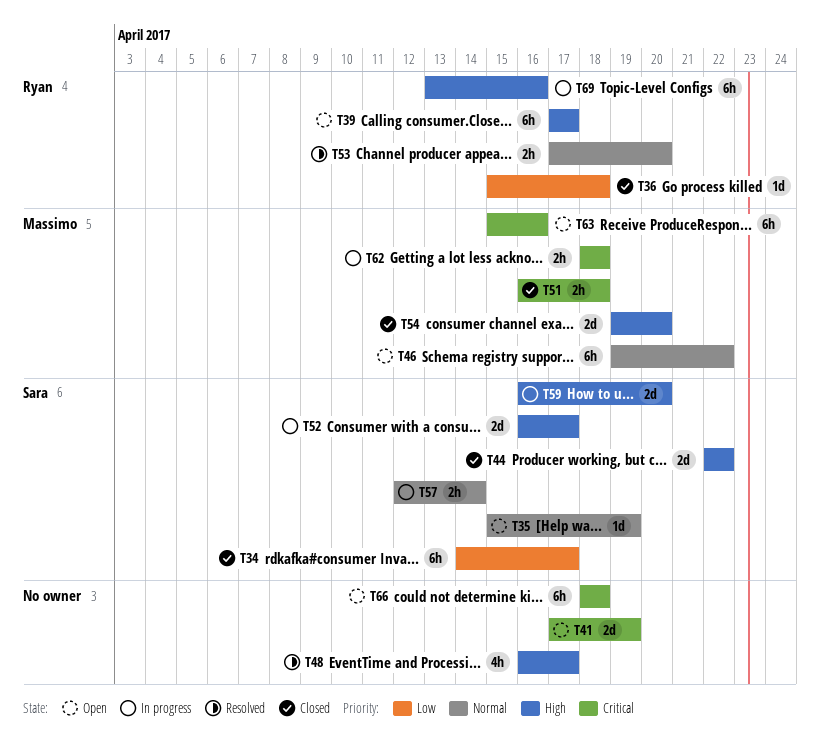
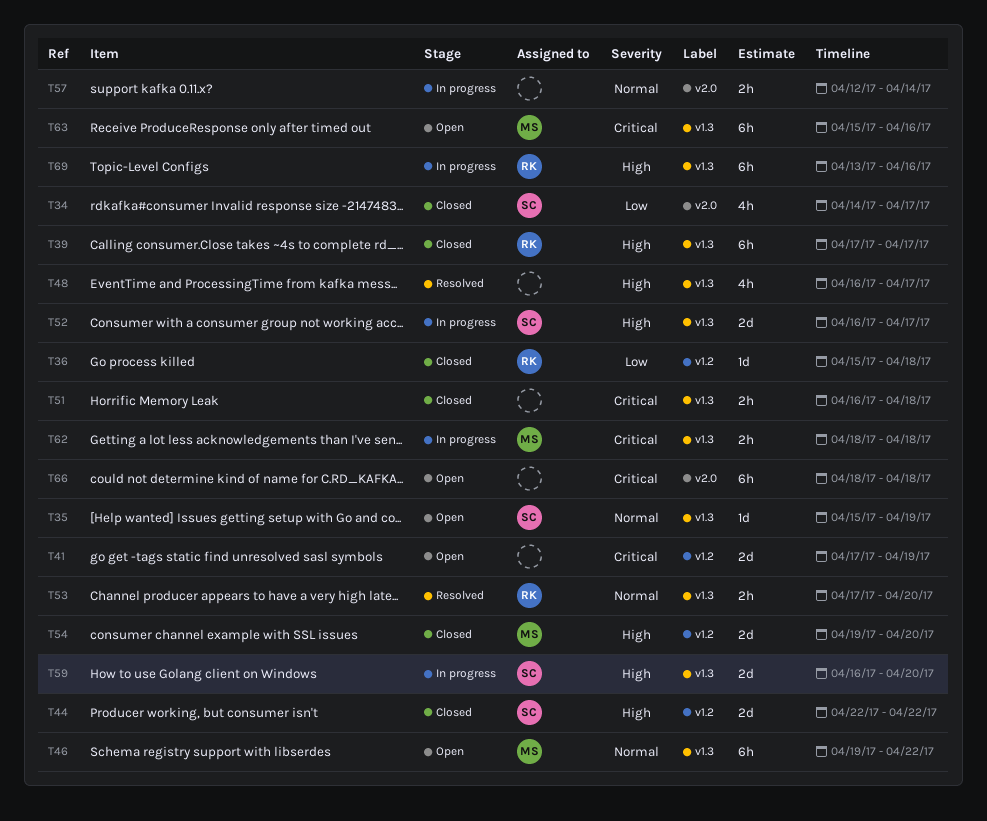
T34, estimate: 6h -> 4h
T39, status: Open -> Closed
T51, owner: Massimo -> none
T57, owner: Sara -> none

